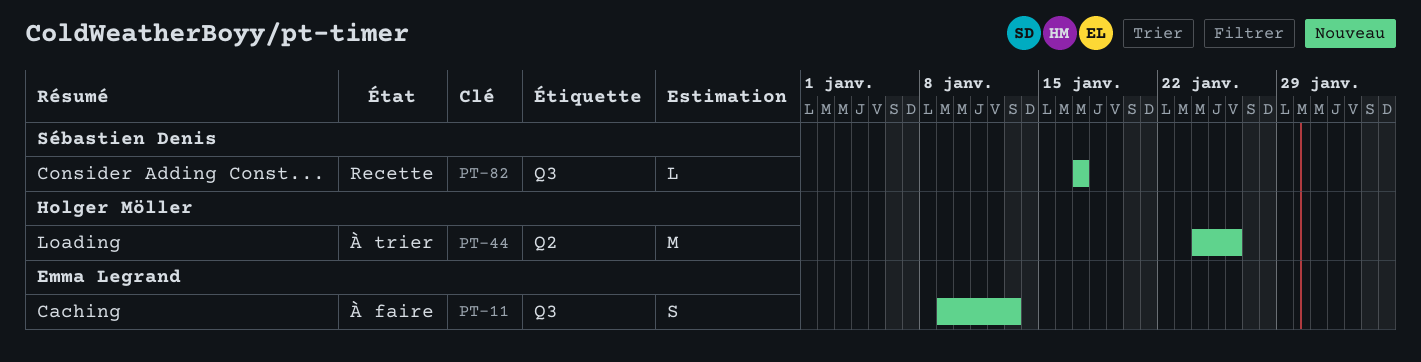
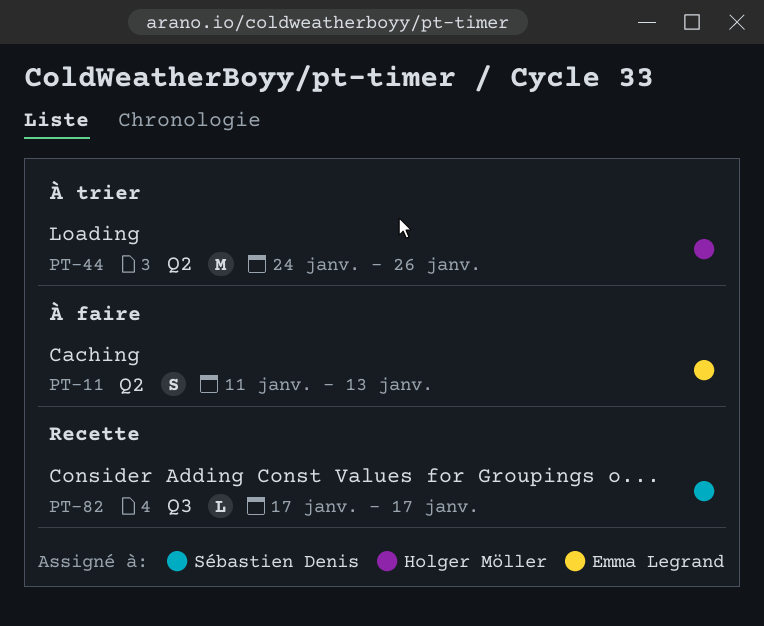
PT-11, label: Q3 -> Q2
PT-11, start: Jan 9 -> Jan 11

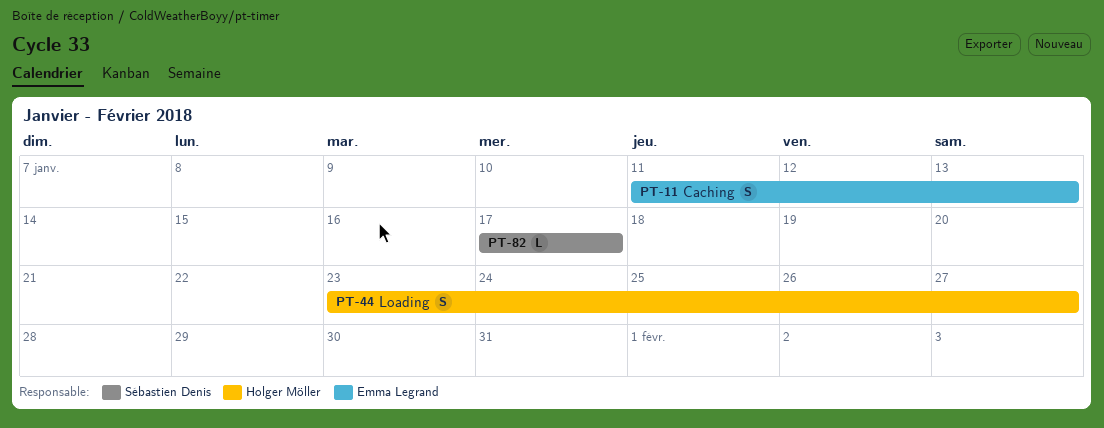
PT-44, estimate: M -> S
PT-44, start: Jan 24 -> Jan 23
PT-44, due: Jan 26 -> Jan 27

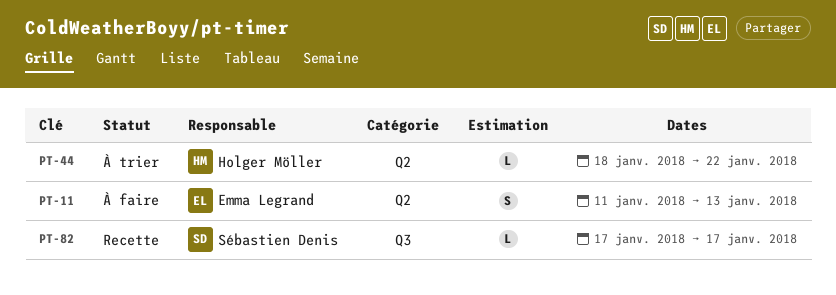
PT-44, estimate: S -> L
PT-44, start: Jan 23 -> Jan 18
PT-44, due: Jan 27 -> Jan 22

